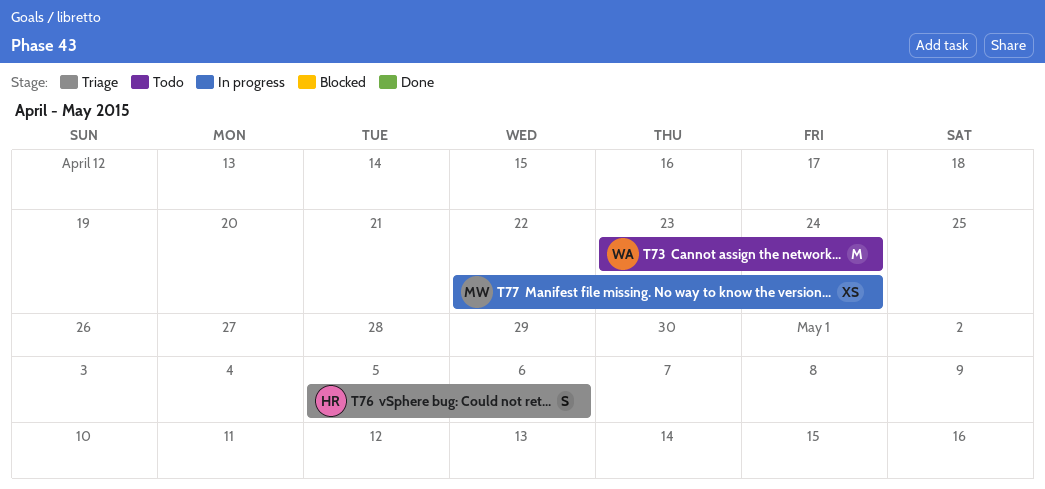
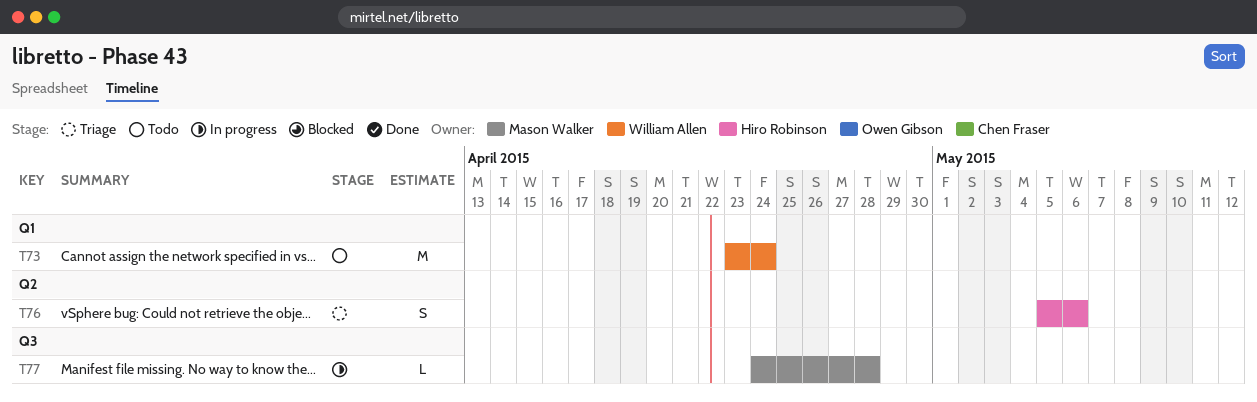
T77, estimate: XS -> L
T77, start: Apr 22 -> Apr 24
T77, due: Apr 24 -> Apr 28

